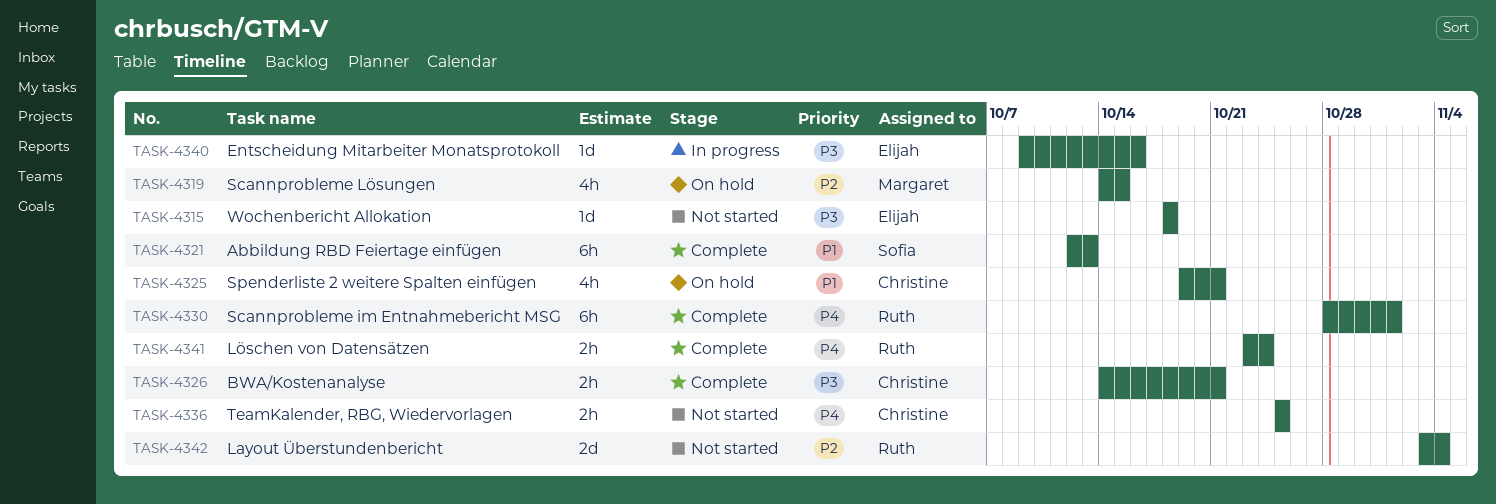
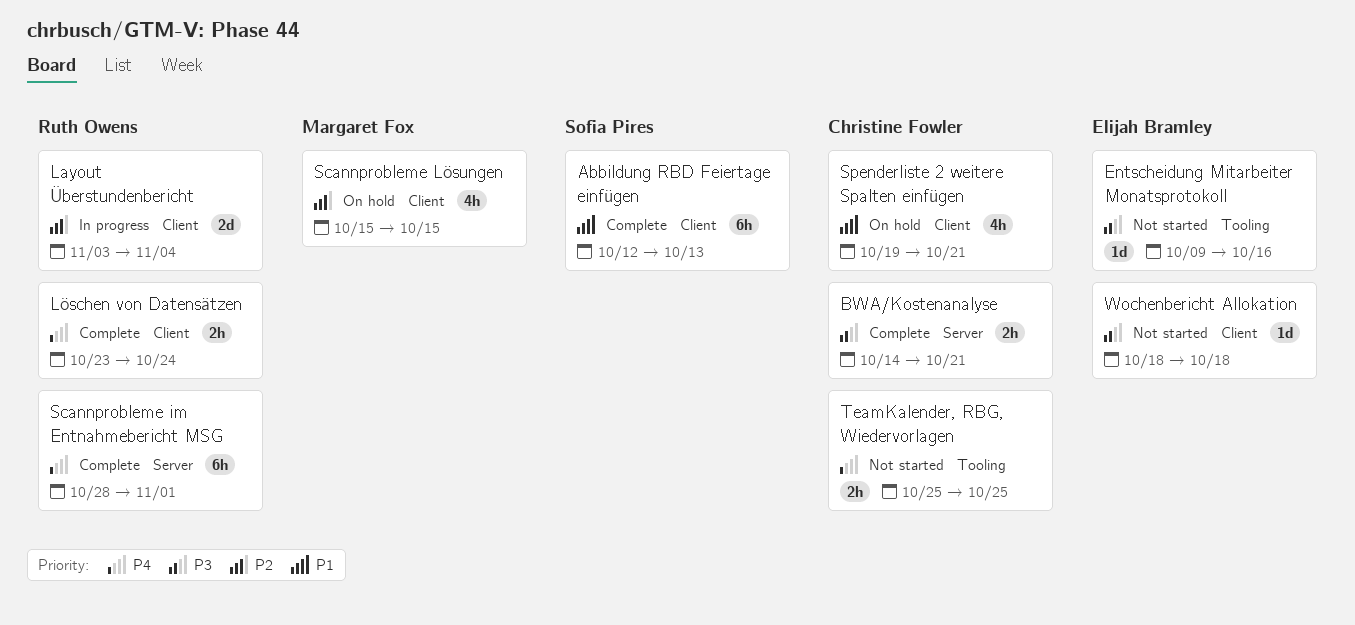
Entscheidung Mitarbeiter Monatsprotokoll, status: In progress -> Not started
Layout Überstundenbericht, status: Not started -> In progress
Scannprobleme Lösungen, start: Oct 14 -> Oct 15

